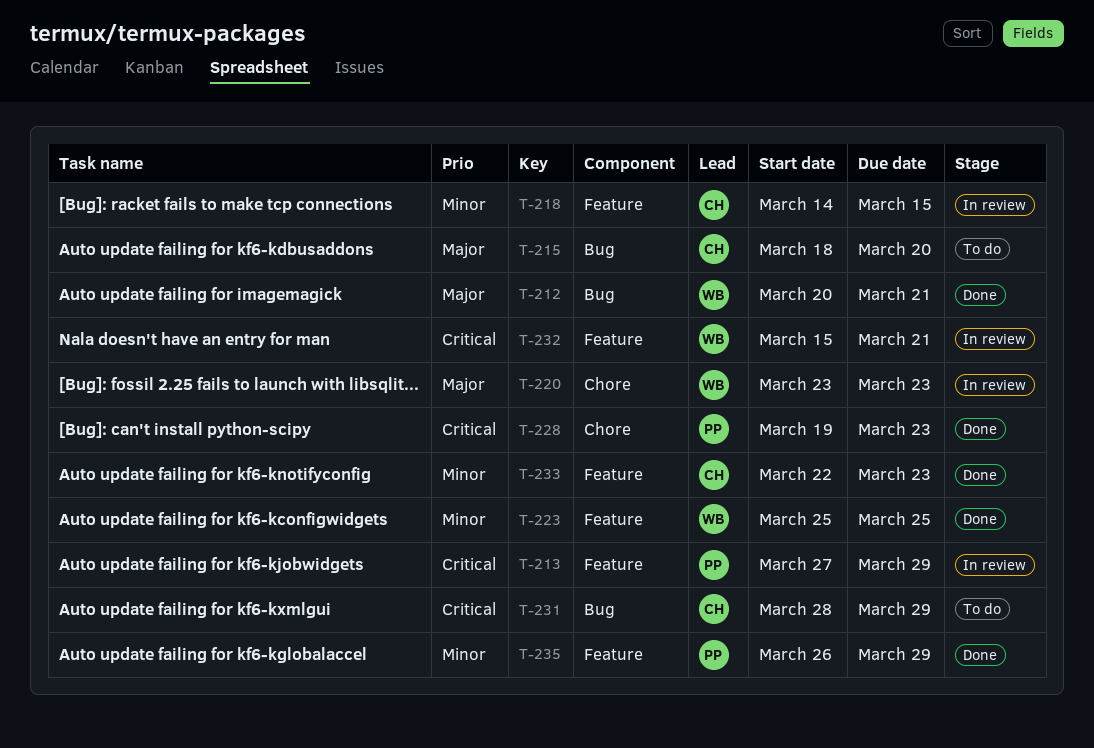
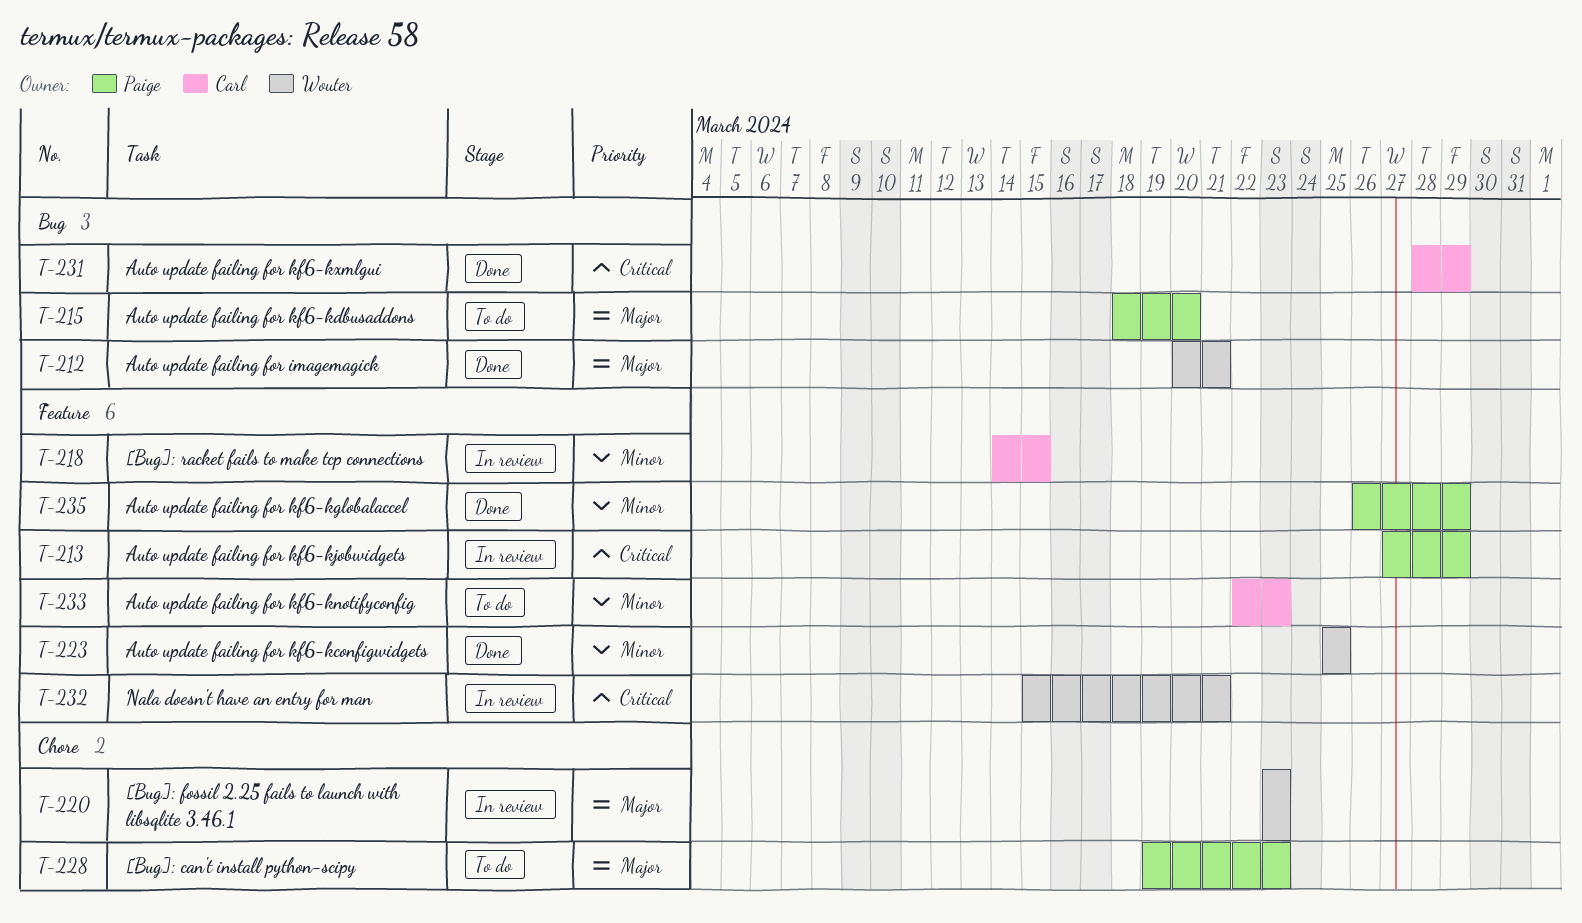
T-215, owner: Carl -> Paige
T-228, status: Done -> To do
T-228, priority: Critical -> Major
T-231, status: To do -> Done
T-233, status: Done -> To do

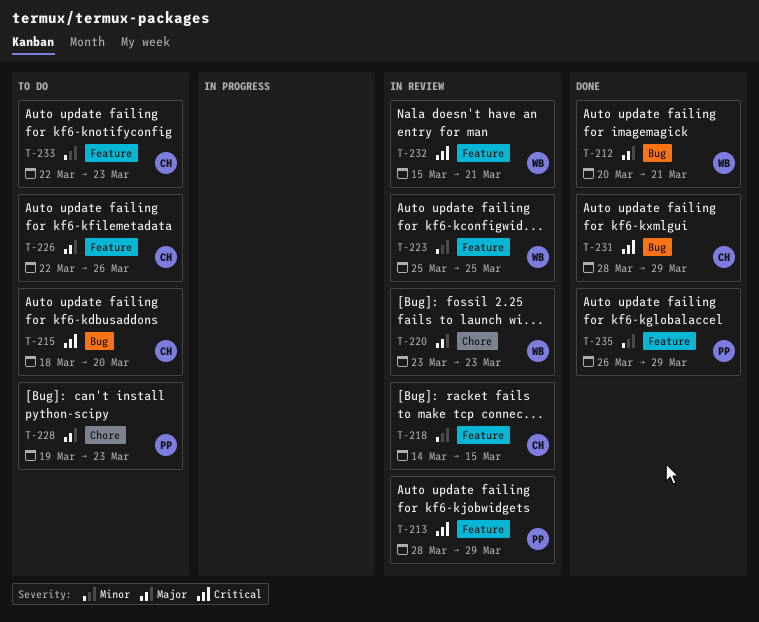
T-213, start: Mar 27 -> Mar 28
T-215, owner: Paige -> Carl
T-215, priority: Major -> Critical
T-223, status: Done -> In review
T-226: none -> present

